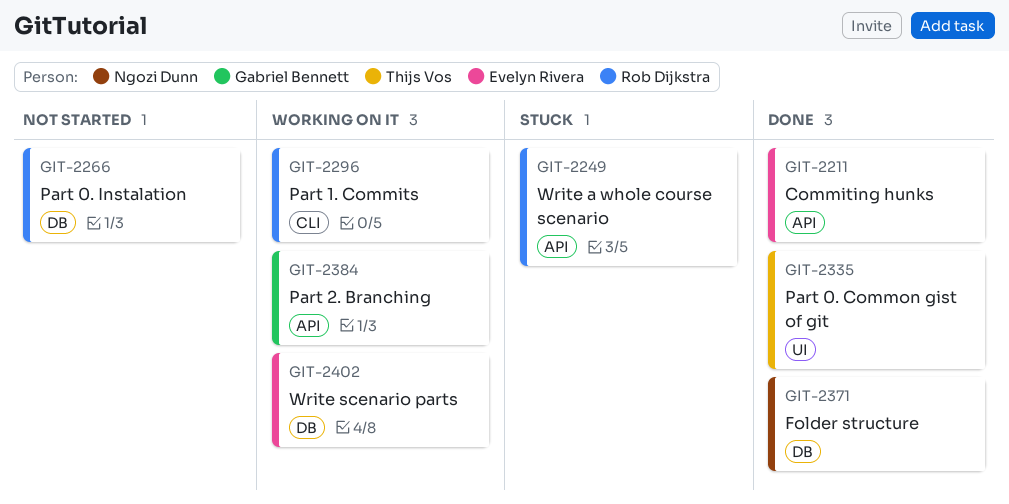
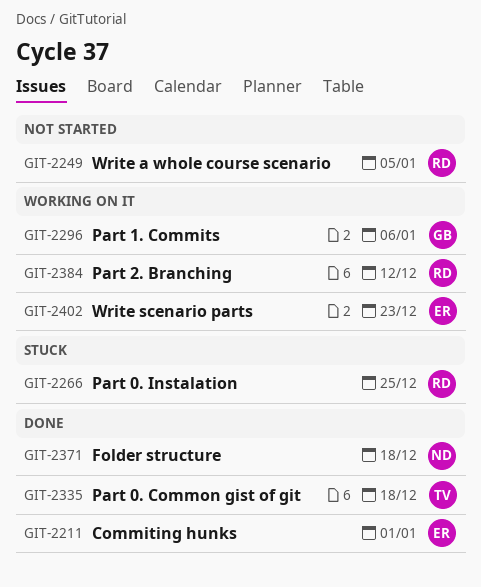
GIT-2249, status: Stuck -> Not started
GIT-2266, status: Not started -> Stuck
GIT-2296, owner: Rob Dijkstra -> Gabriel Bennett
GIT-2384, owner: Gabriel Bennett -> Rob Dijkstra

